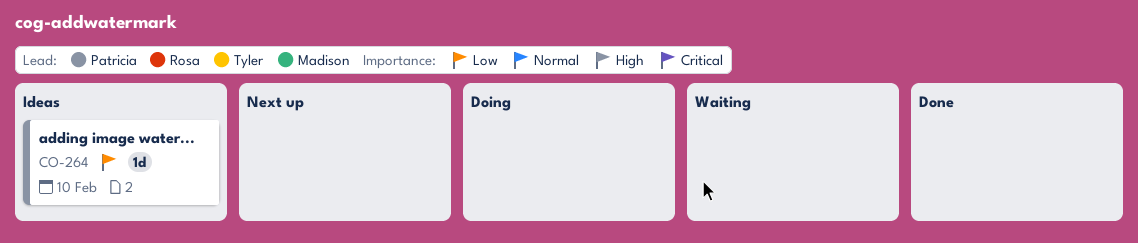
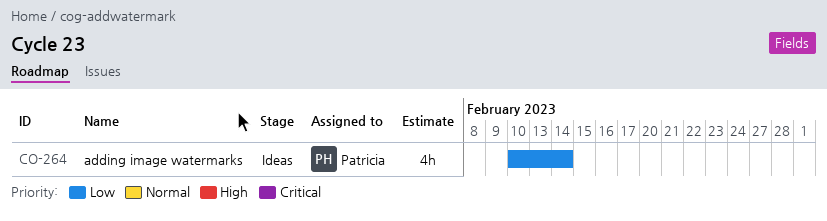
CO-264, estimate: 1d -> 4h
CO-264, due: Feb 10 -> Feb 14

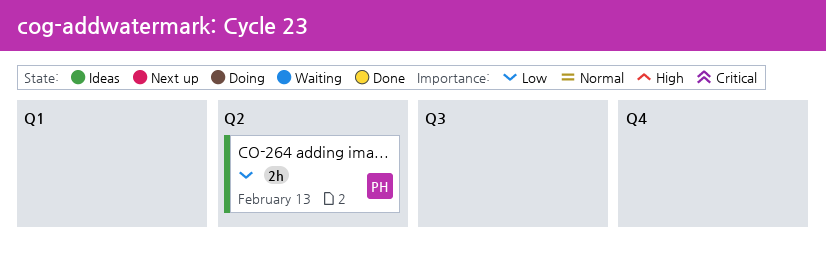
CO-264, estimate: 4h -> 2h
CO-264, due: Feb 14 -> Feb 13

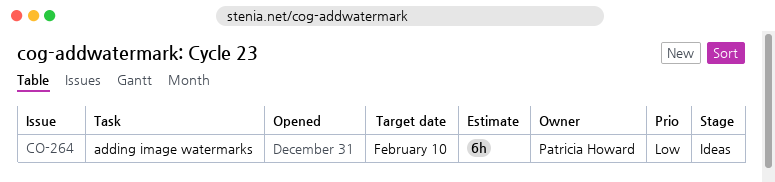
CO-264, estimate: 2h -> 6h
CO-264, due: Feb 13 -> Feb 10

